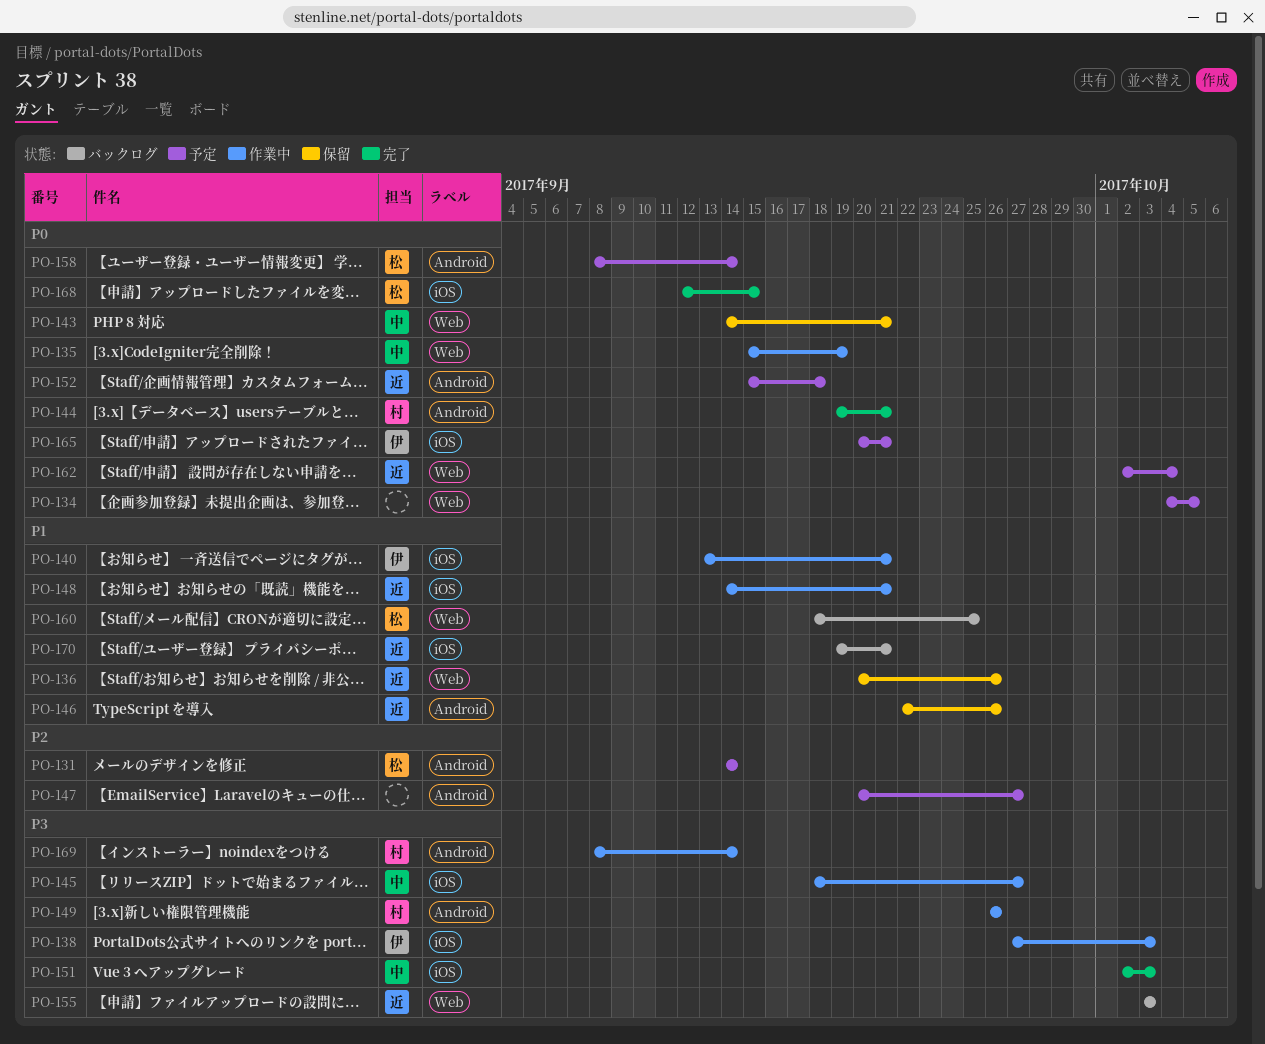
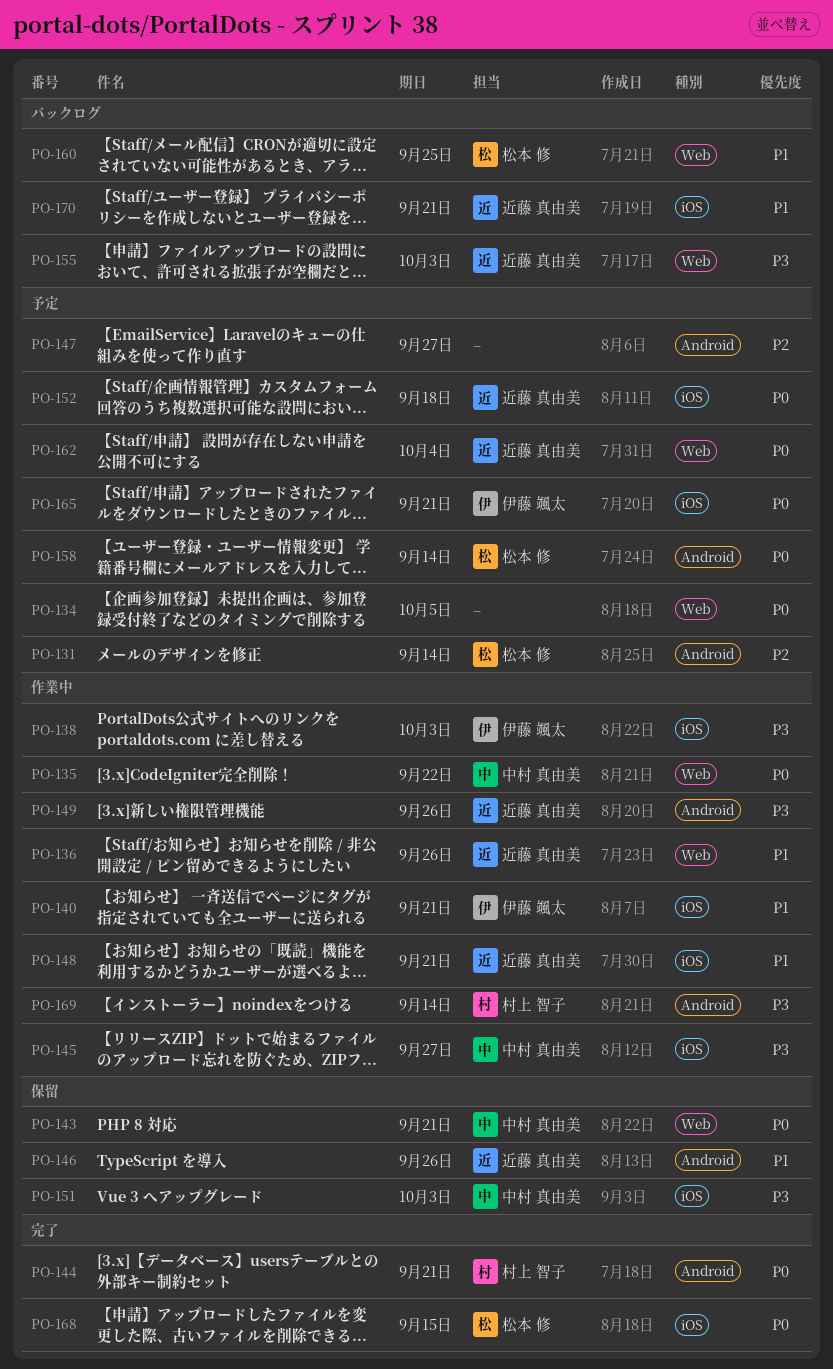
PO-135, due: Sep 19 -> Sep 22
PO-136, status: 保留 -> 作業中
PO-149, owner: 村上 智子 -> 近藤 真由美
PO-151, status: 完了 -> 保留
PO-152, label: Android -> iOS

